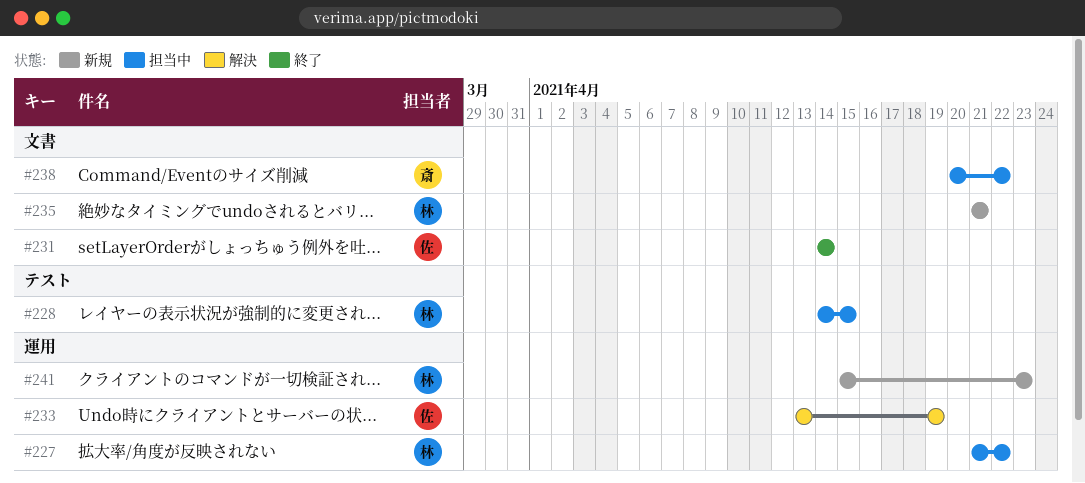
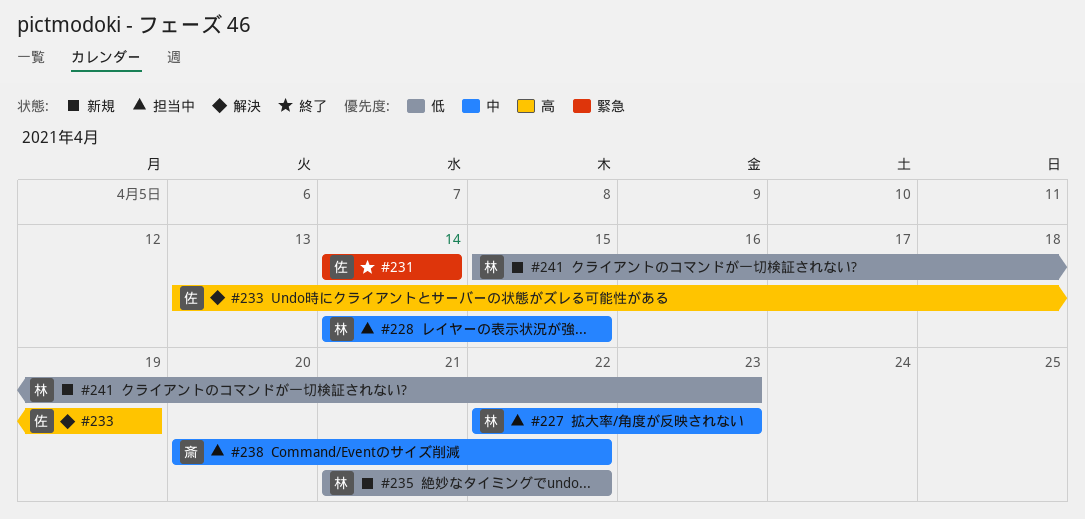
#227, start: Apr 21 -> Apr 22
#227, due: Apr 22 -> Apr 23
#235, due: Apr 21 -> Apr 22

